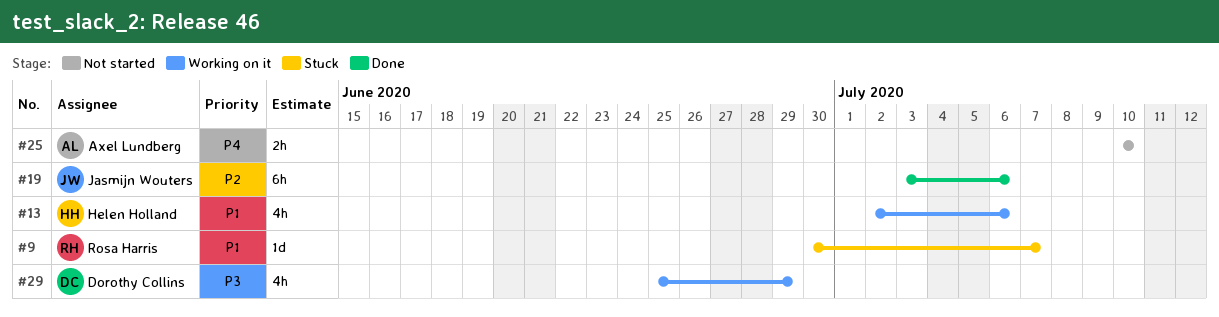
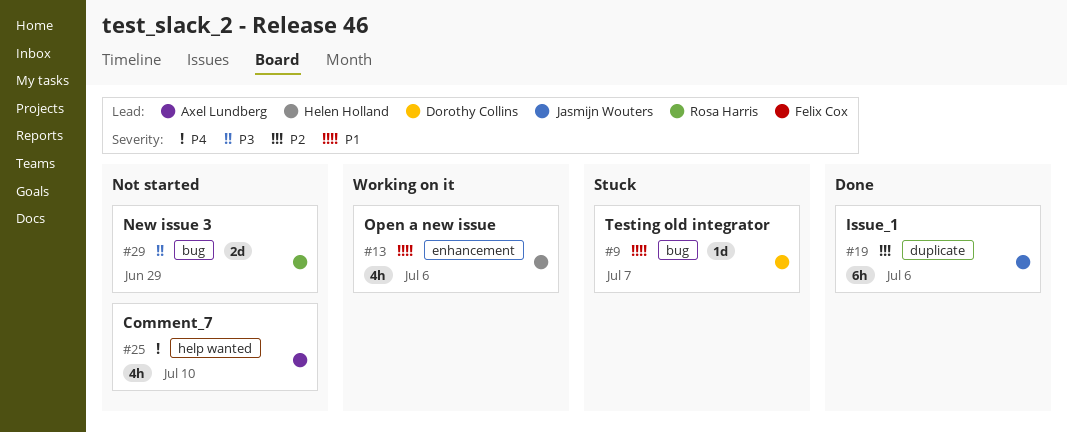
#9, owner: Rosa Harris -> Dorothy Collins
#25, estimate: 2h -> 4h
#29, status: Working on it -> Not started
#29, owner: Dorothy Collins -> Rosa Harris
#29, estimate: 4h -> 2d

